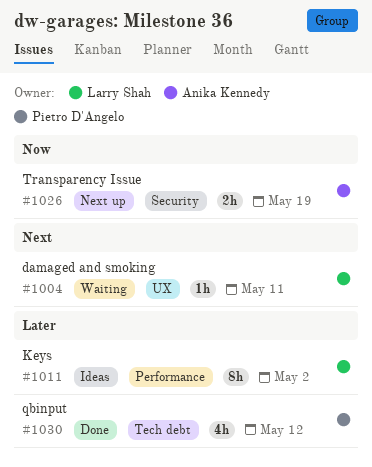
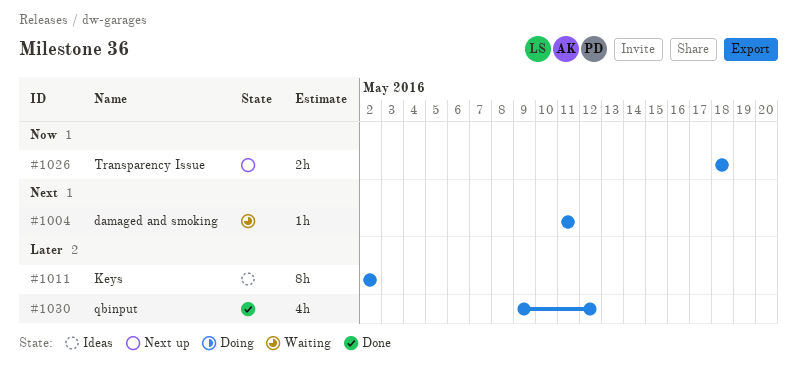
#1026, due: May 19 -> May 18

